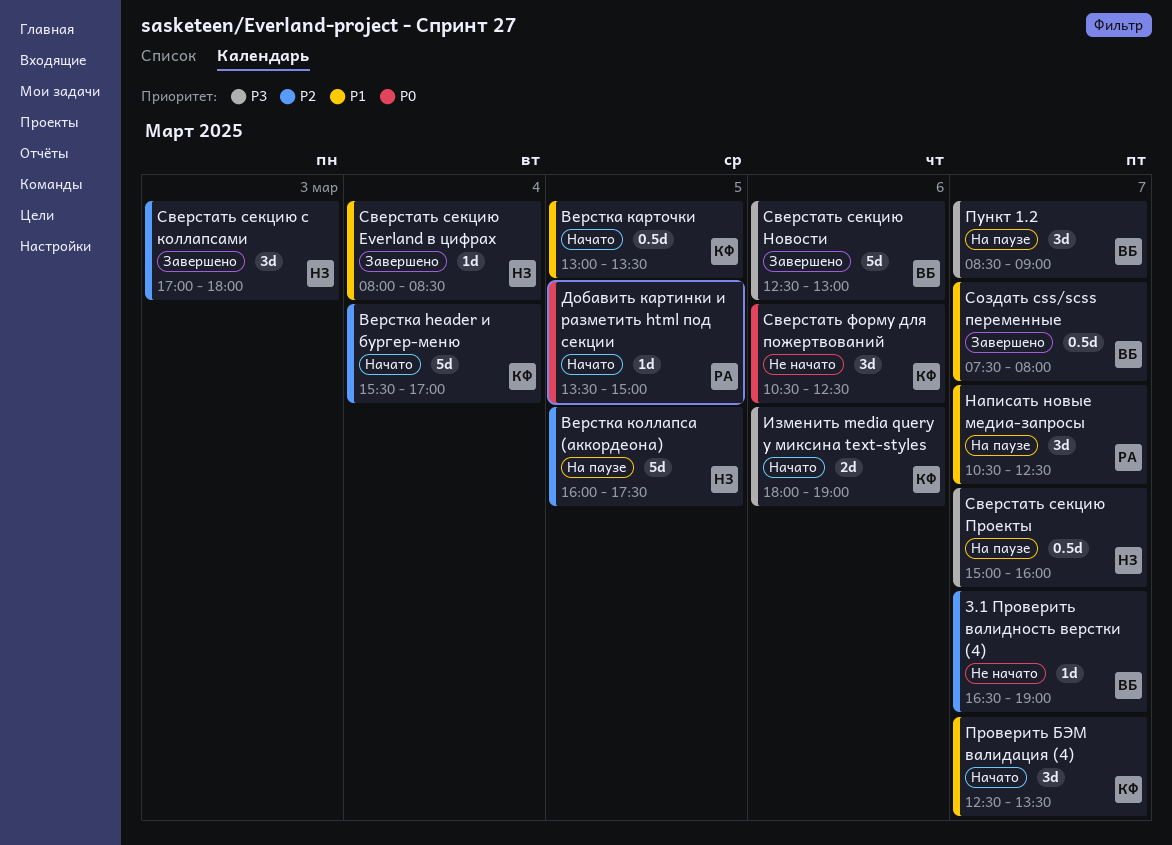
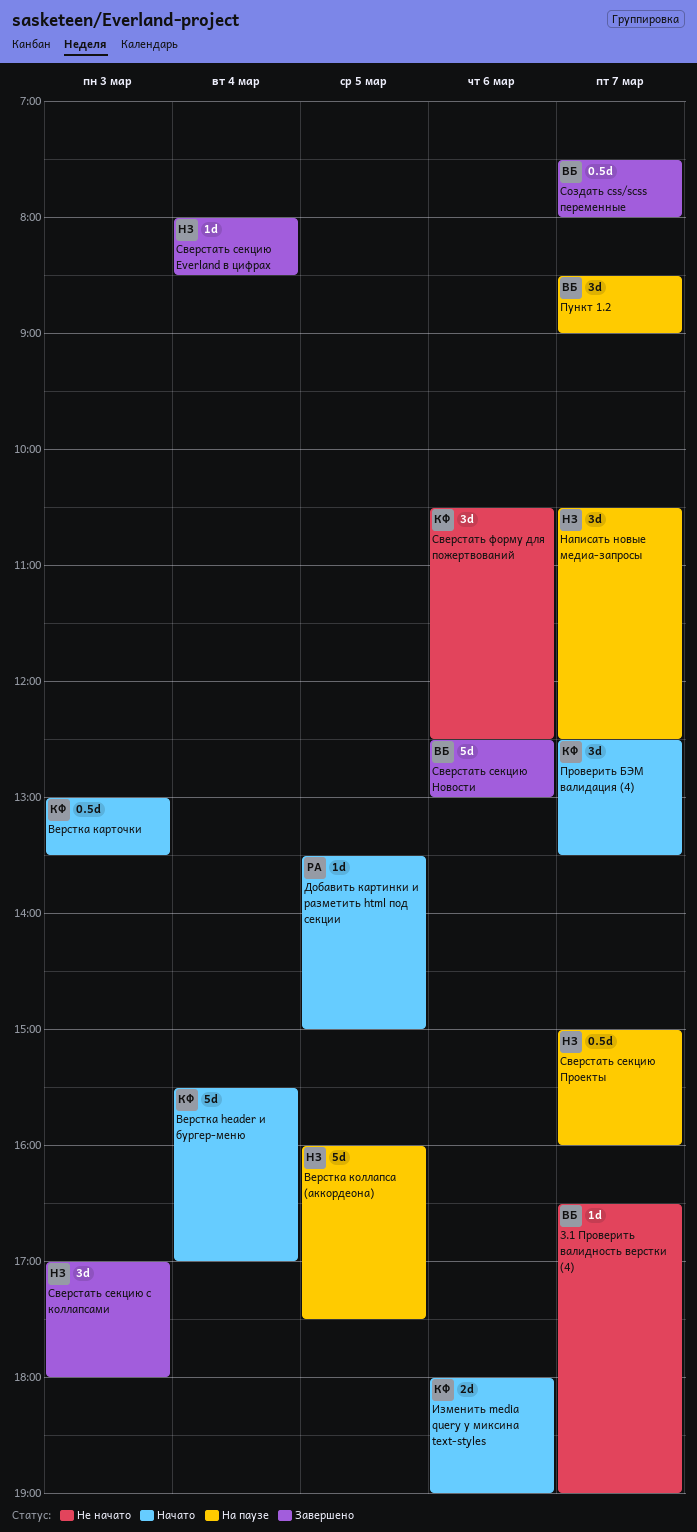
Верстка карточки, day: Mar 5 -> Mar 3
Написать новые медиа-запросы, owner: РА -> НЗ

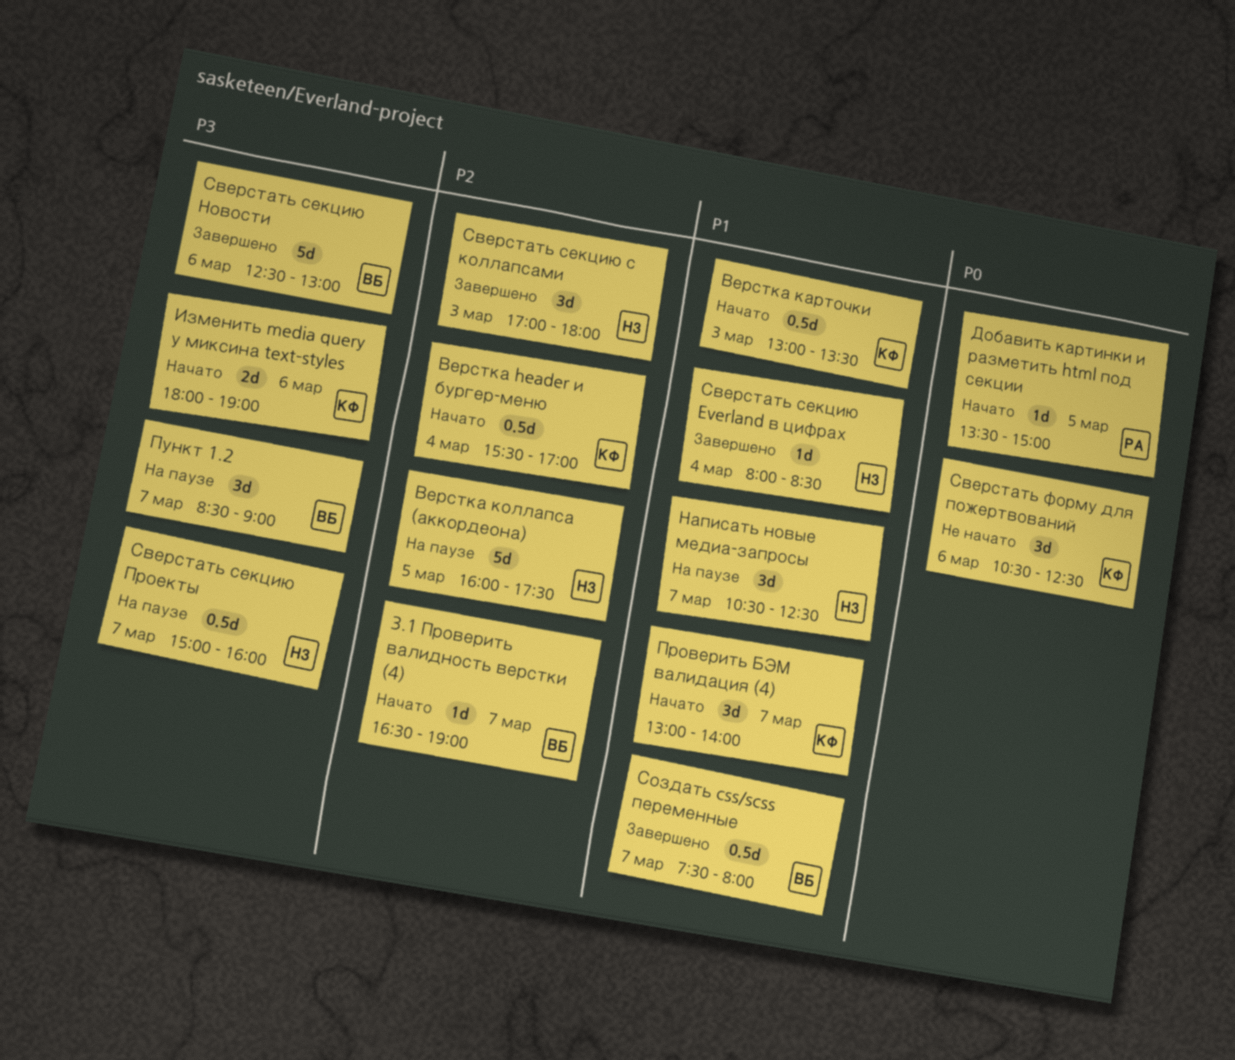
3.1 Проверить валидность верстки (4), status: Не начато -> Начато
Верстка header и бургер-меню, estimate: 5d -> 0.5d
Проверить БЭМ валидация (4), begins: 12:30 -> 13:00
Проверить БЭМ валидация (4), ends: 13:30 -> 14:00

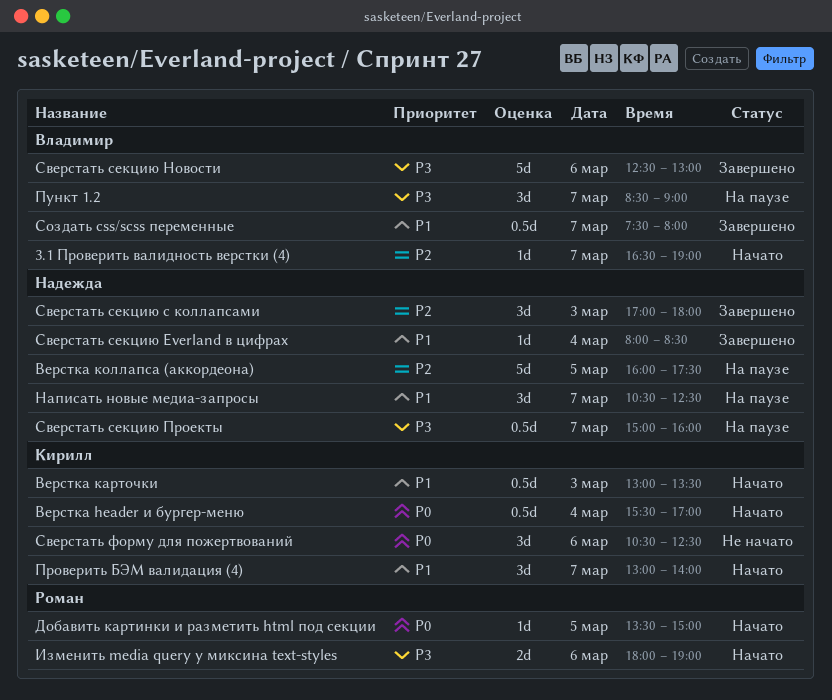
Верстка header и бургер-меню, priority: P2 -> P0
Изменить media query у миксина text-styles, owner: Кирилл -> Роман

